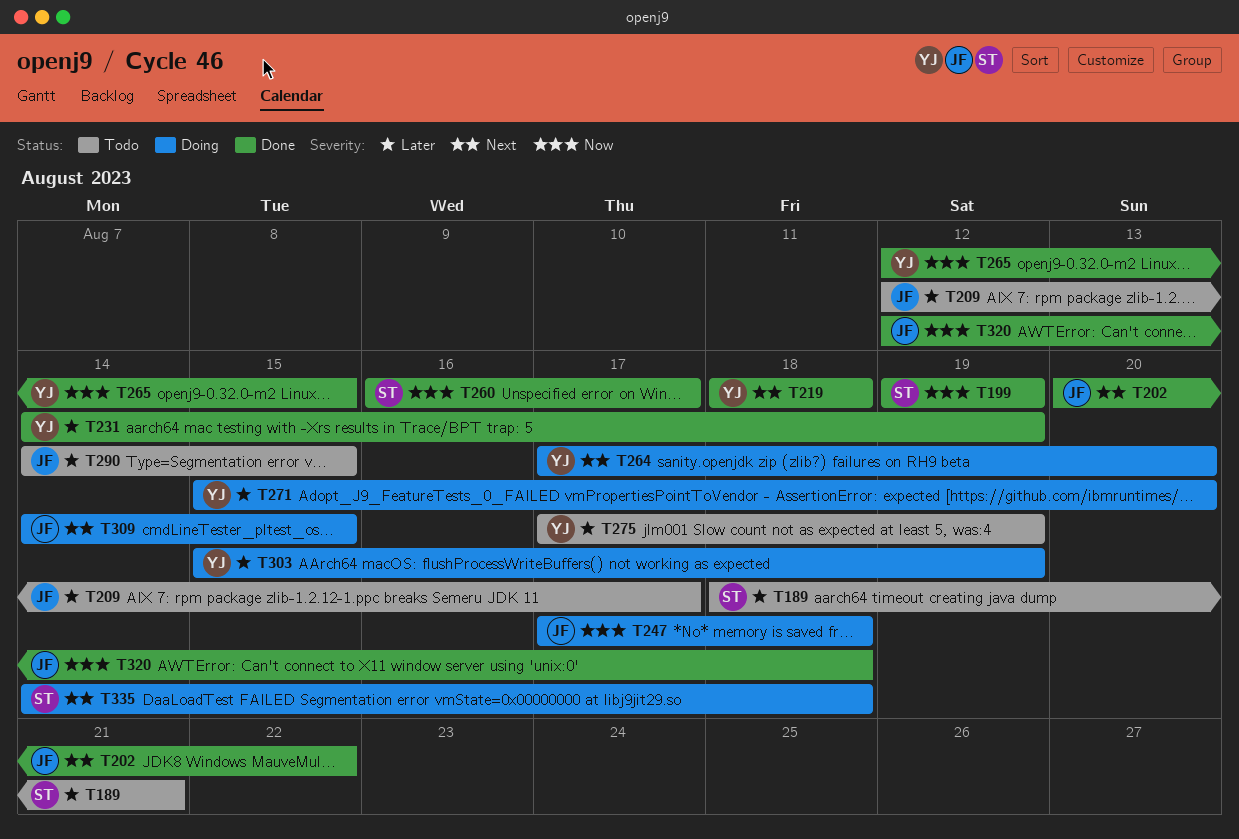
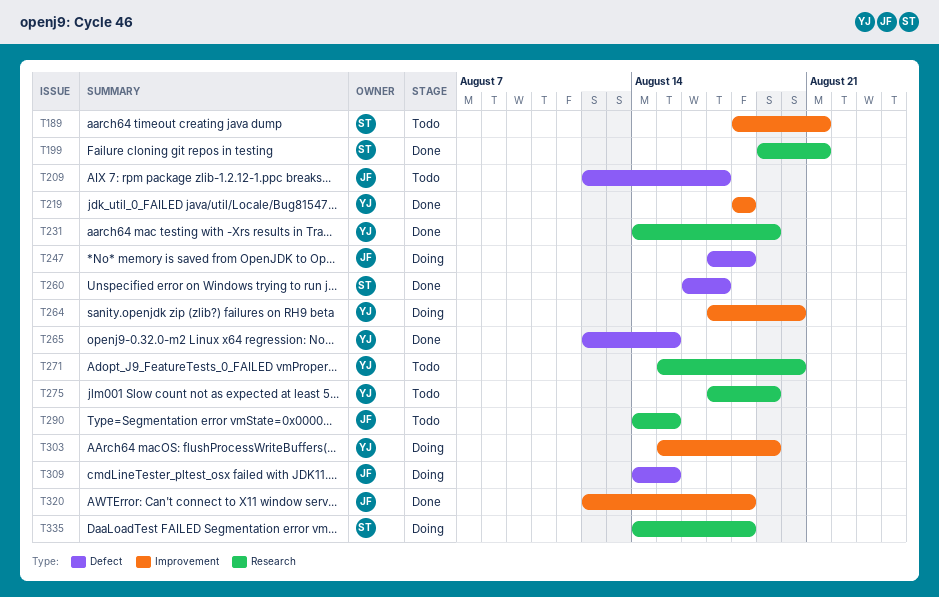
T199, due: Aug 19 -> Aug 21
T202: present -> none
T271, status: Doing -> Todo

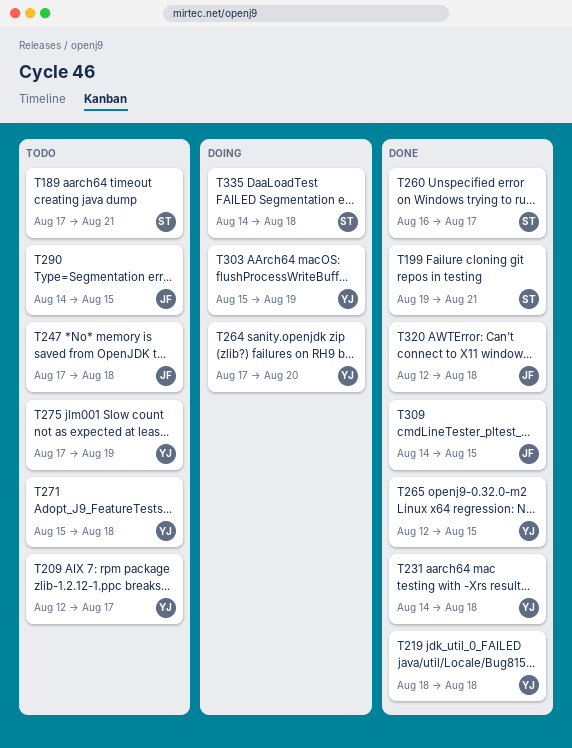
T189, start: Aug 18 -> Aug 17
T209, owner: JF -> YJ
T231, due: Aug 19 -> Aug 18
T247, status: Doing -> Todo
T271, due: Aug 20 -> Aug 18
T309, status: Doing -> Done

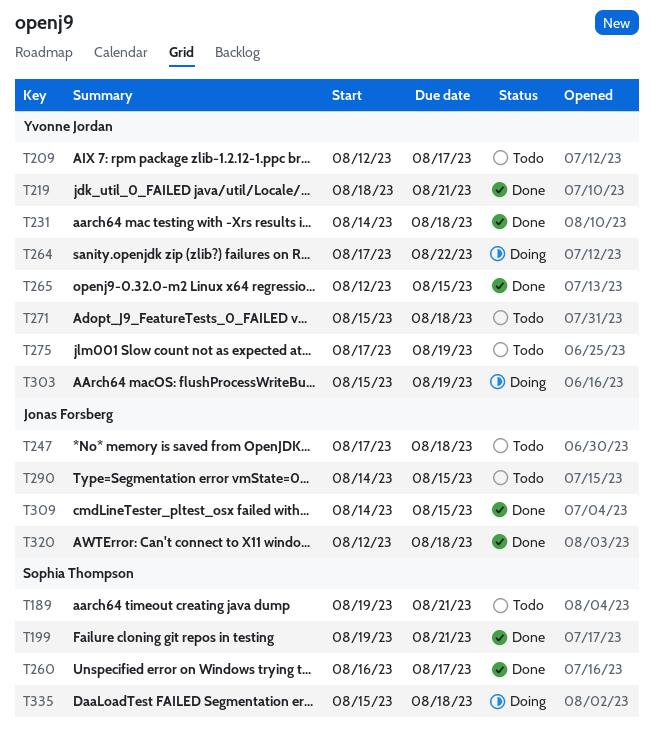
T189, start: Aug 17 -> Aug 19
T219, due: Aug 18 -> Aug 21
T264, due: Aug 20 -> Aug 22
T335, start: Aug 14 -> Aug 15

